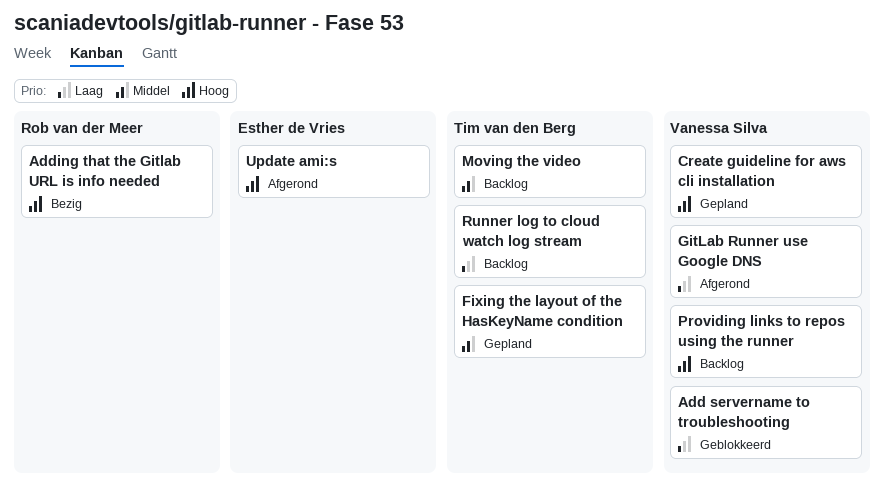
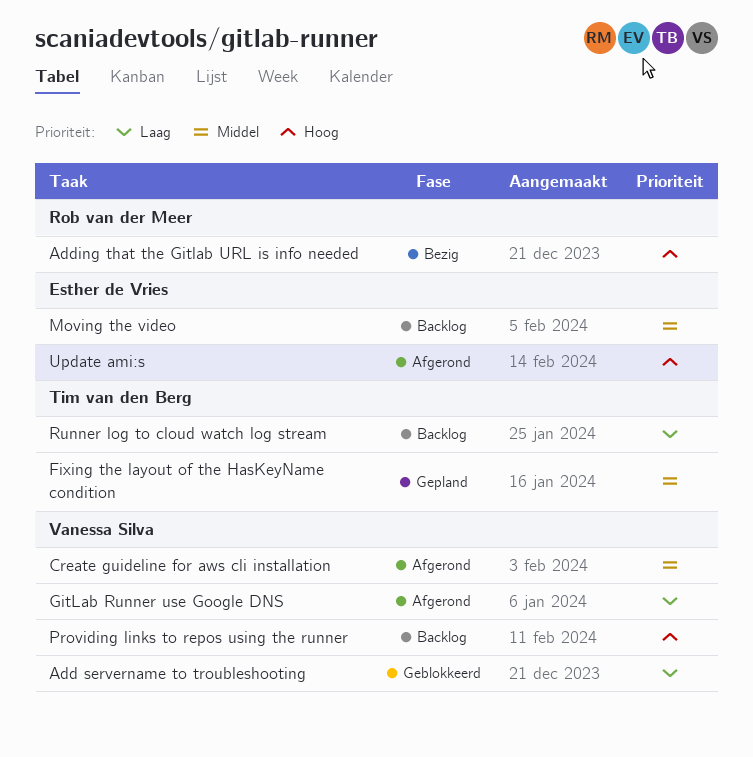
Create guideline for aws cli installation, status: Gepland -> Afgerond
Create guideline for aws cli installation, priority: Hoog -> Middel
Moving the video, owner: Tim van den Berg -> Esther de Vries

